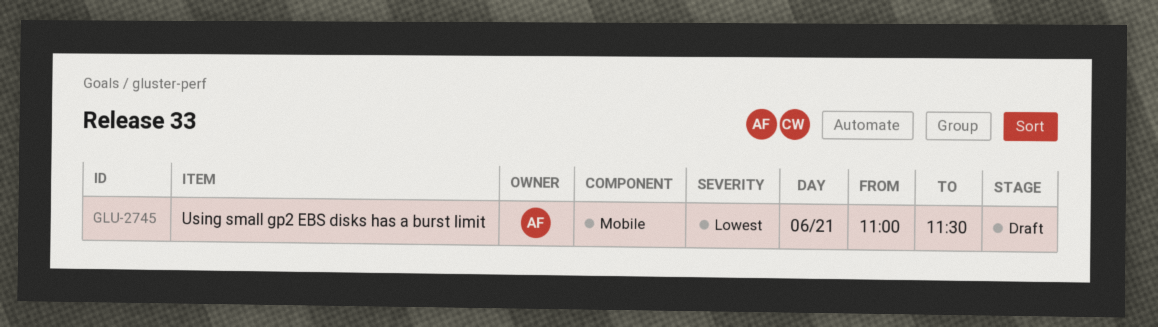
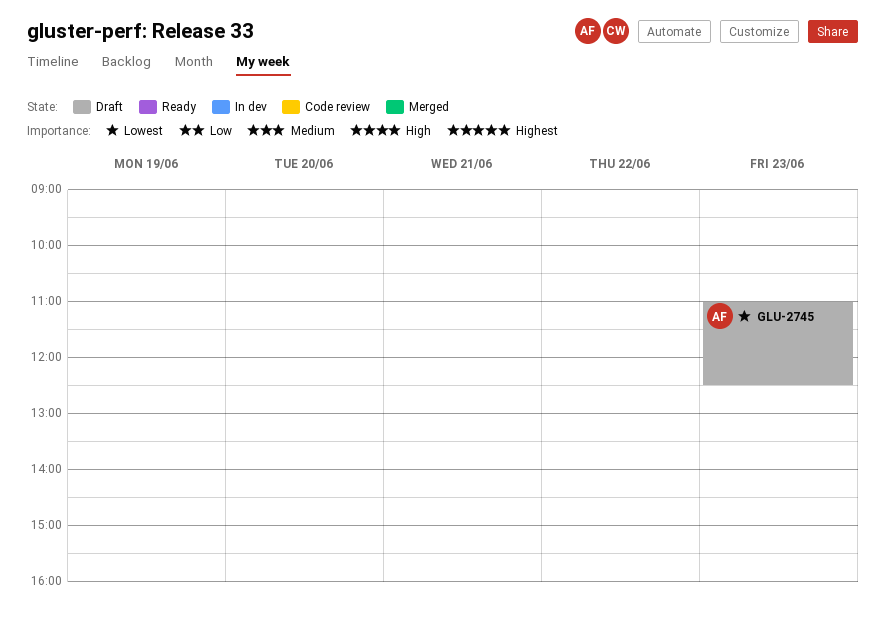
GLU-2745, day: Jun 21 -> Jun 23
GLU-2745, ends: 11:30 -> 12:30

